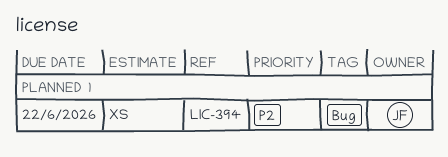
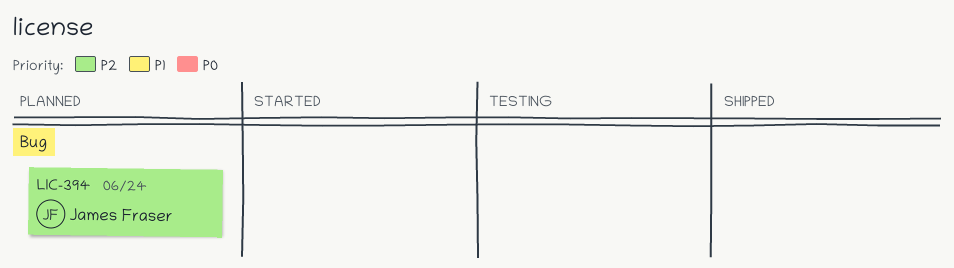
LIC-394, due: Jun 22 -> Jun 24

